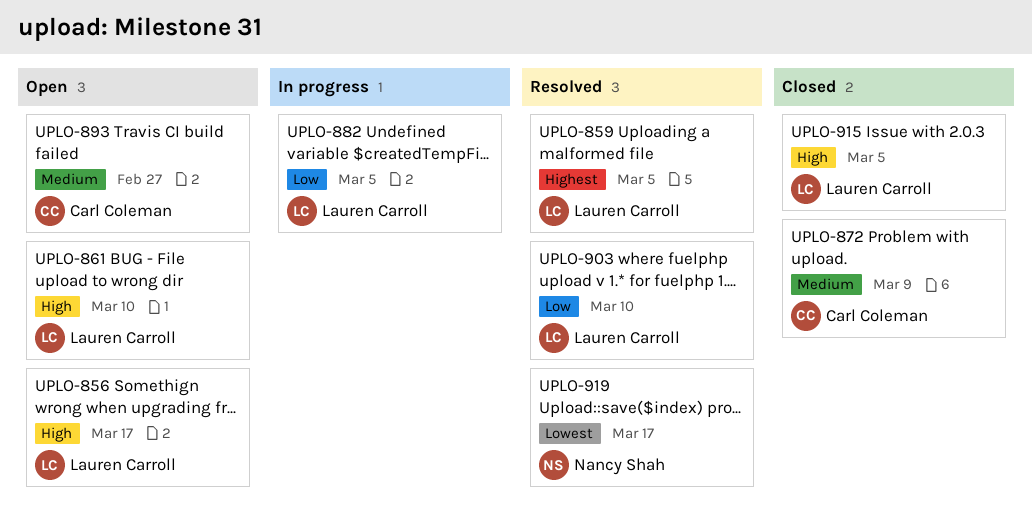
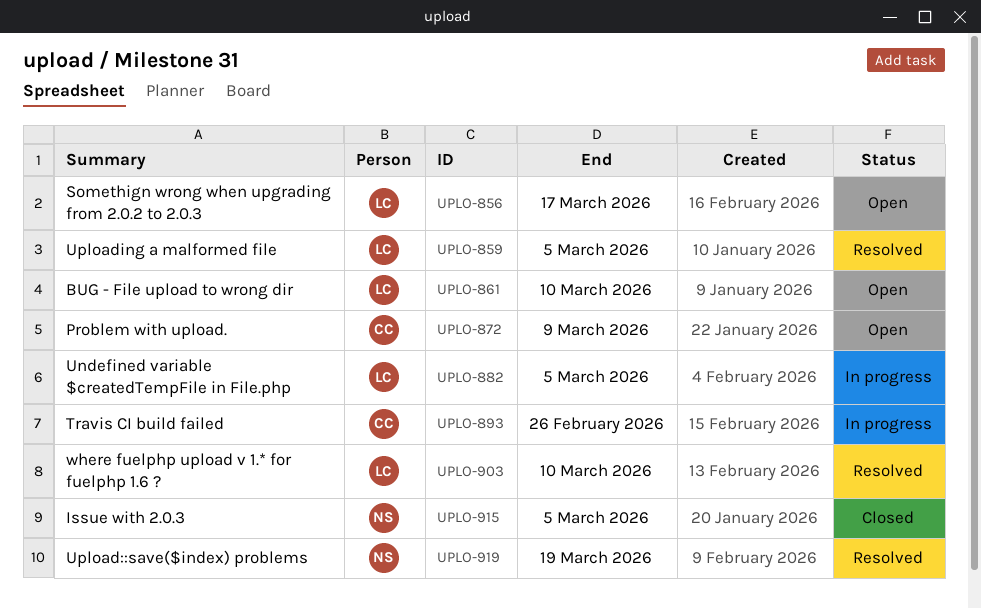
UPLO-872, status: Closed -> Open
UPLO-893, status: Open -> In progress
UPLO-893, due: Feb 27 -> Feb 26
UPLO-915, owner: Lauren Carroll -> Nancy Shah
UPLO-919, due: Mar 17 -> Mar 19

